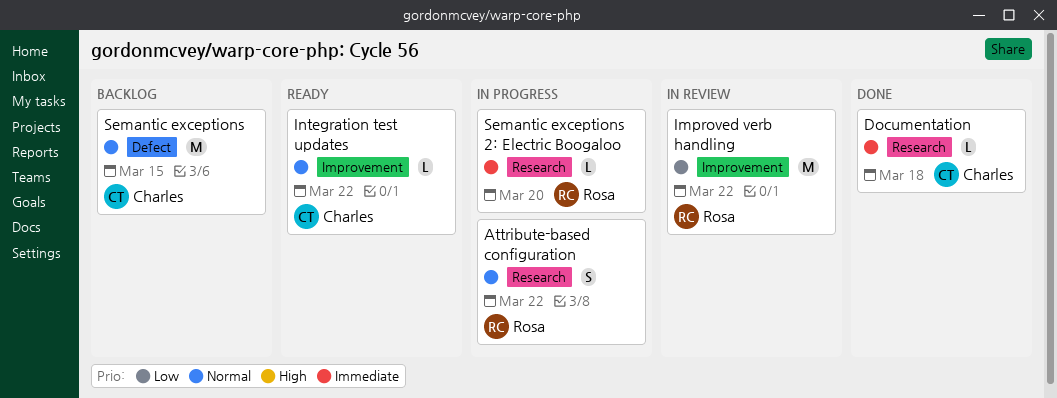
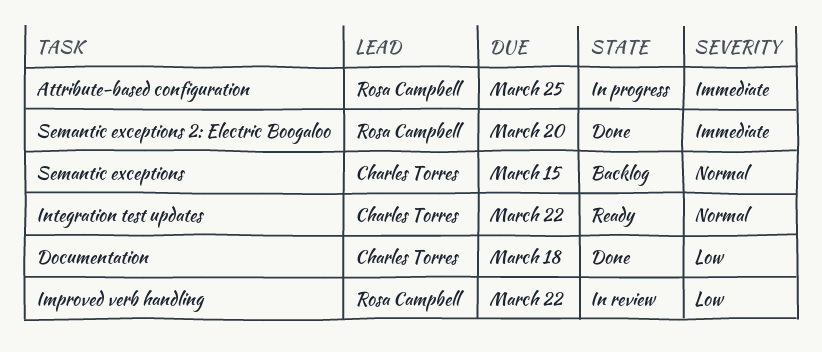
Attribute-based configuration, priority: Normal -> Immediate
Attribute-based configuration, due: Mar 22 -> Mar 25
Documentation, priority: Immediate -> Low
Semantic exceptions 2: Electric Boogaloo, status: In progress -> Done

